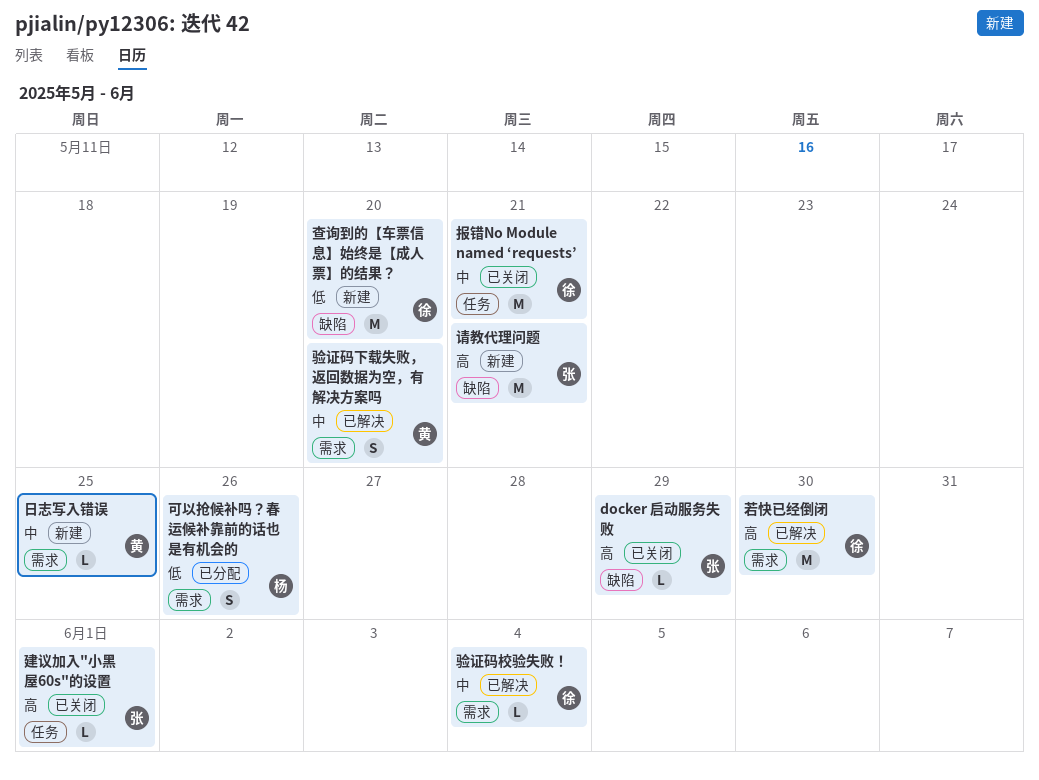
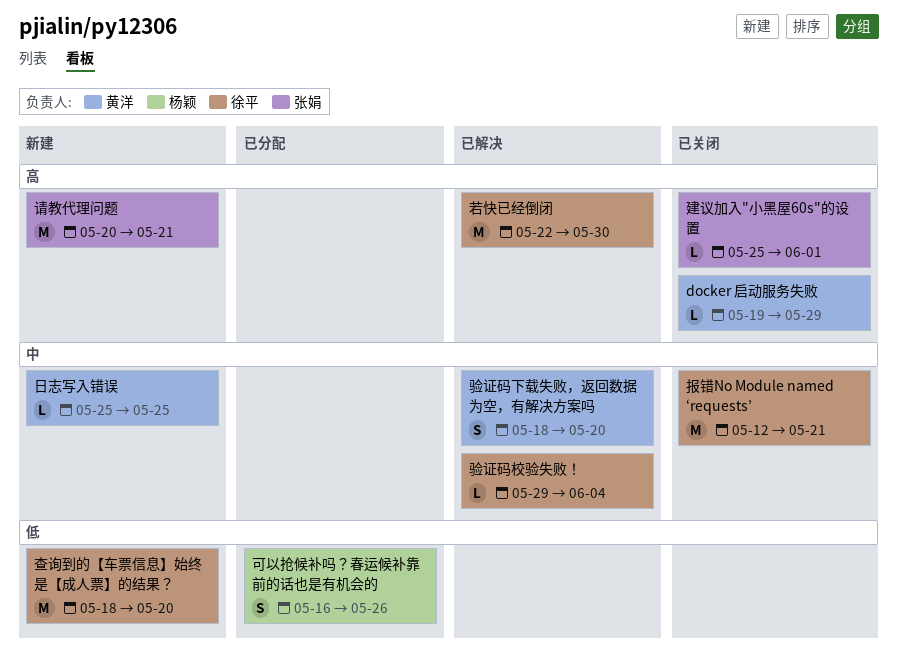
docker 启动服务失败, owner: 张娟 -> 黄洋

